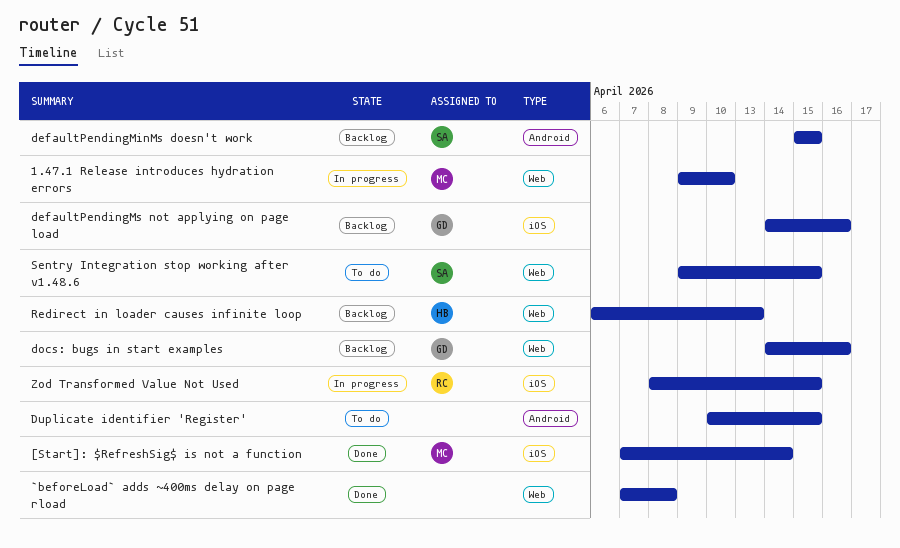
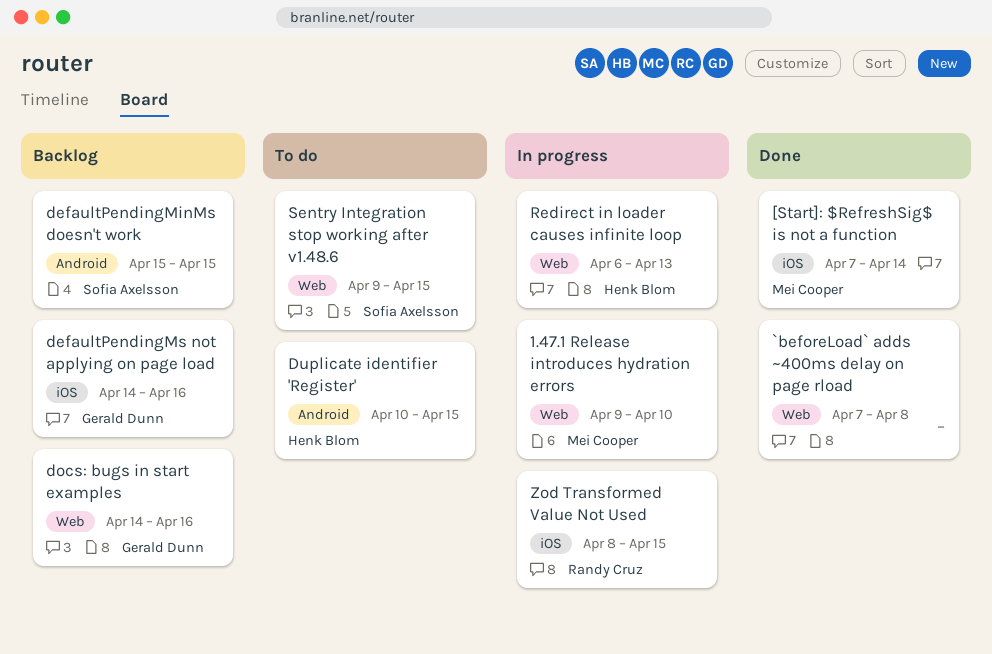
Duplicate identifier 'Register', owner: none -> Henk Blom
Redirect in loader causes infinite loop, status: Backlog -> In progress

